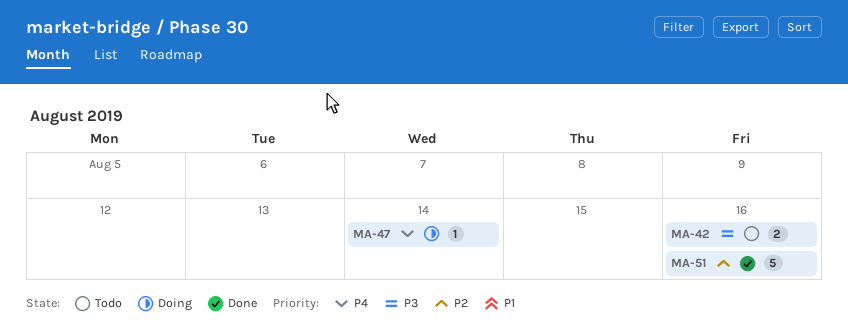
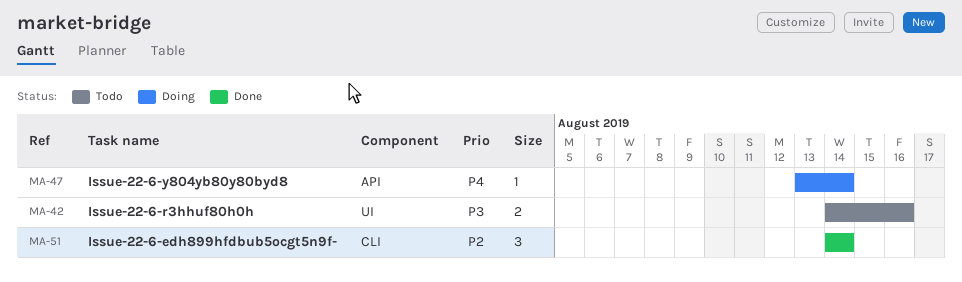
MA-51, estimate: 5 -> 3
MA-51, due: Aug 16 -> Aug 14

